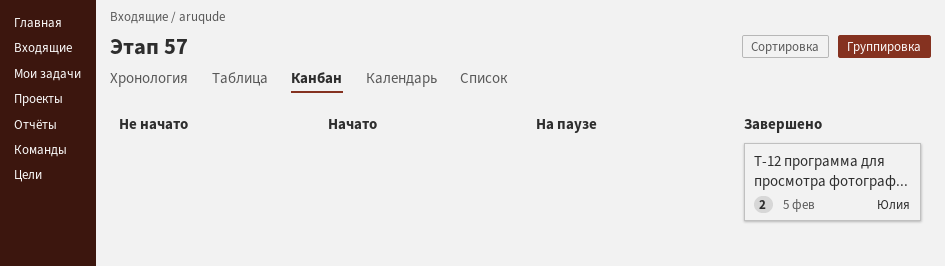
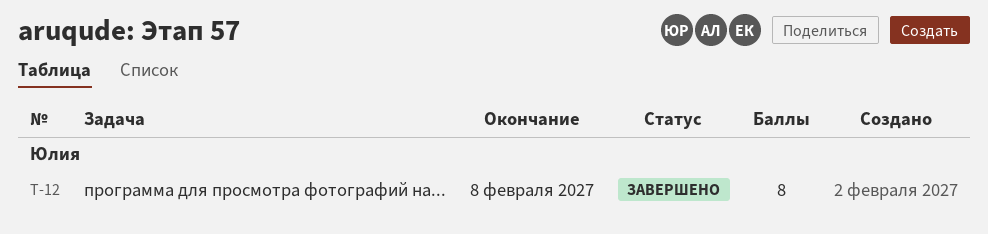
T-12, estimate: 2 -> 8
T-12, due: Feb 5 -> Feb 8

